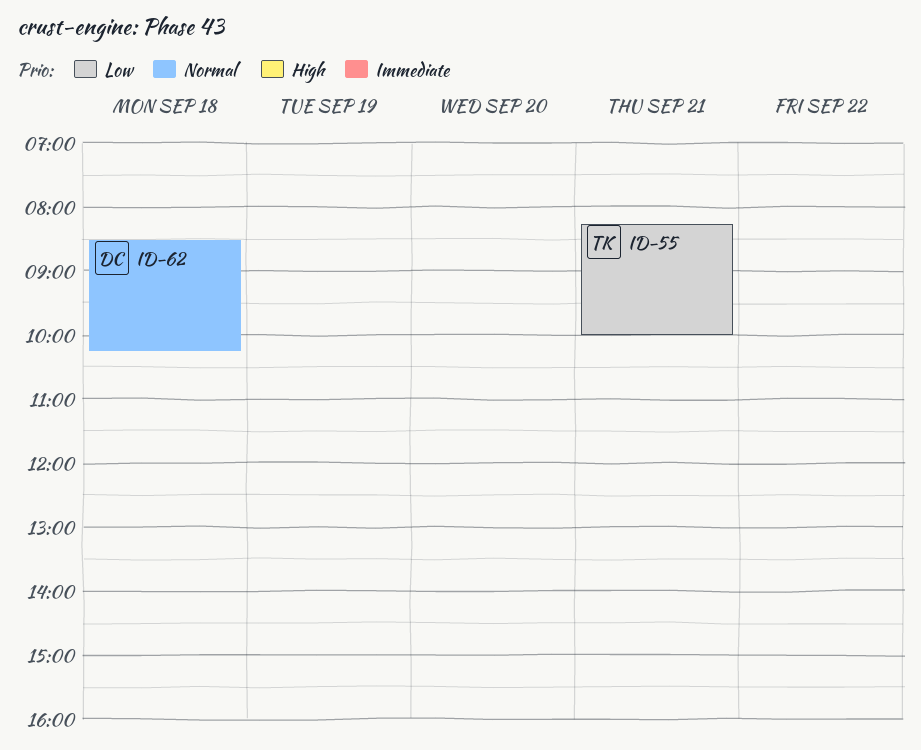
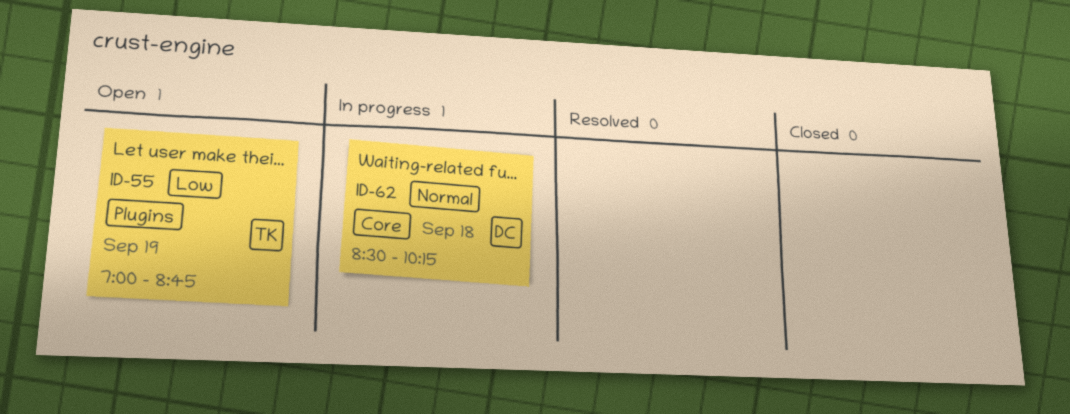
ID-55, day: Sep 21 -> Sep 19
ID-55, begins: 08:15 -> 07:00
ID-55, ends: 10:00 -> 08:45

